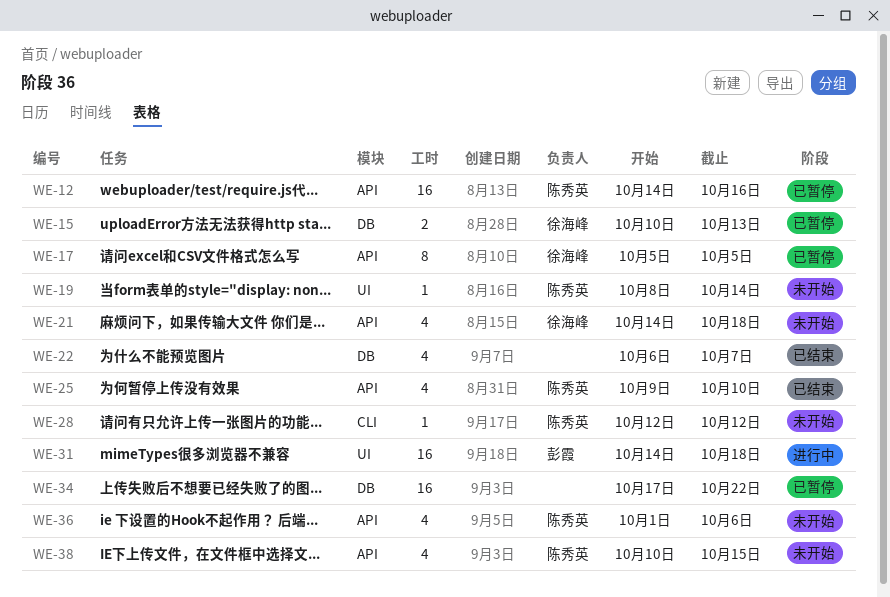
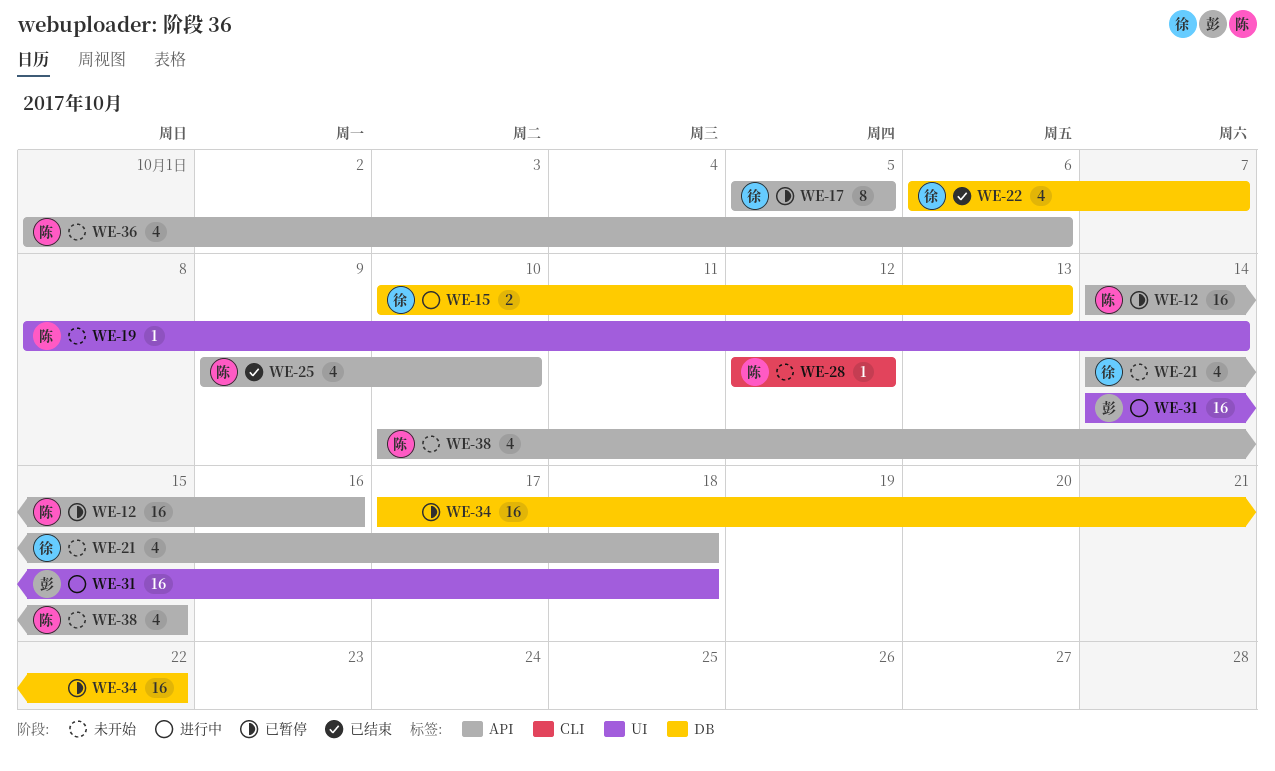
WE-15, status: 已暂停 -> 进行中
WE-22, owner: none -> 徐海峰

